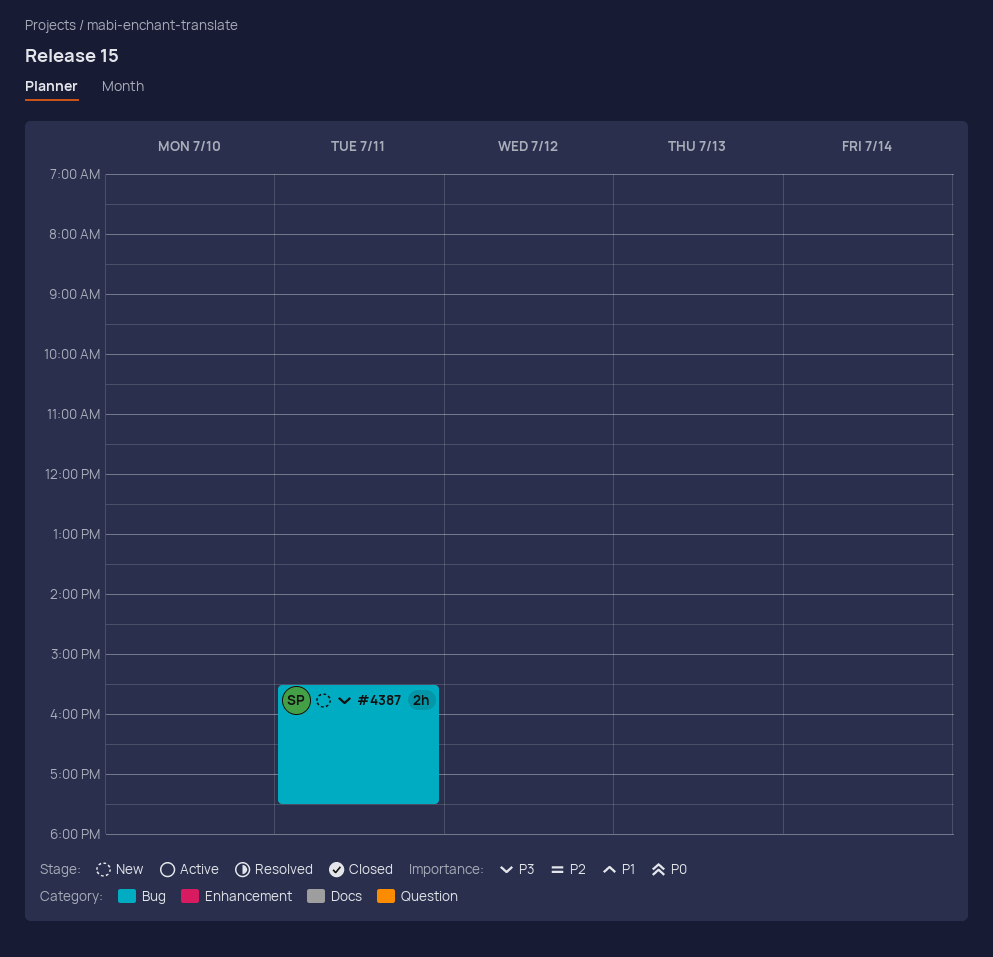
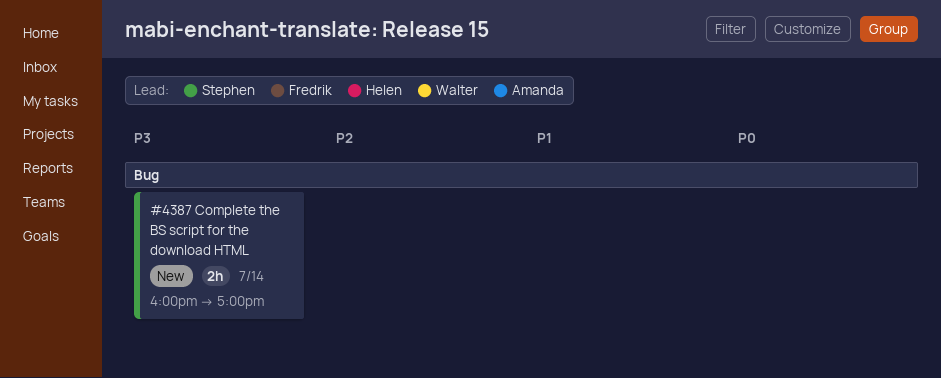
#4387, day: Jul 11 -> Jul 14
#4387, begins: 15:30 -> 16:00
#4387, ends: 17:30 -> 17:00

